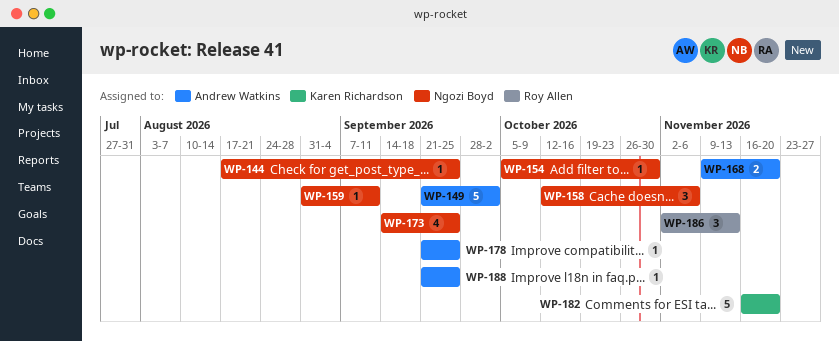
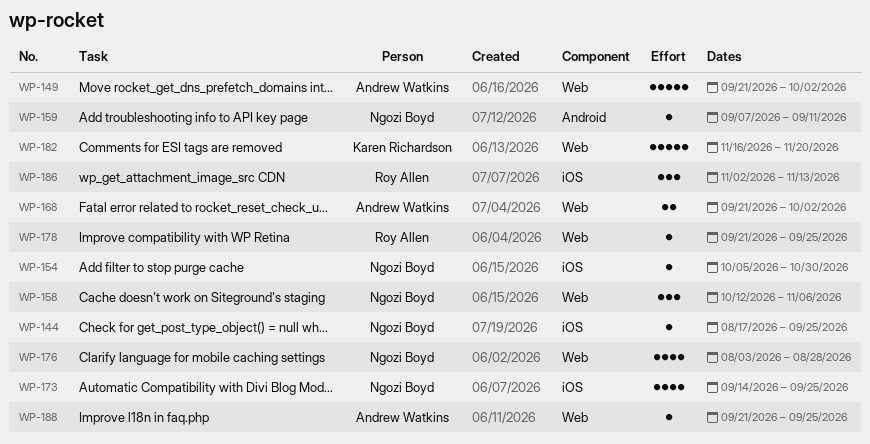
WP-159, start: Aug 31 -> Sep 7
WP-168, start: Nov 9 -> Sep 21
WP-168, due: Nov 20 -> Oct 2
WP-176: none -> present
WP-178, owner: Andrew Watkins -> Roy Allen

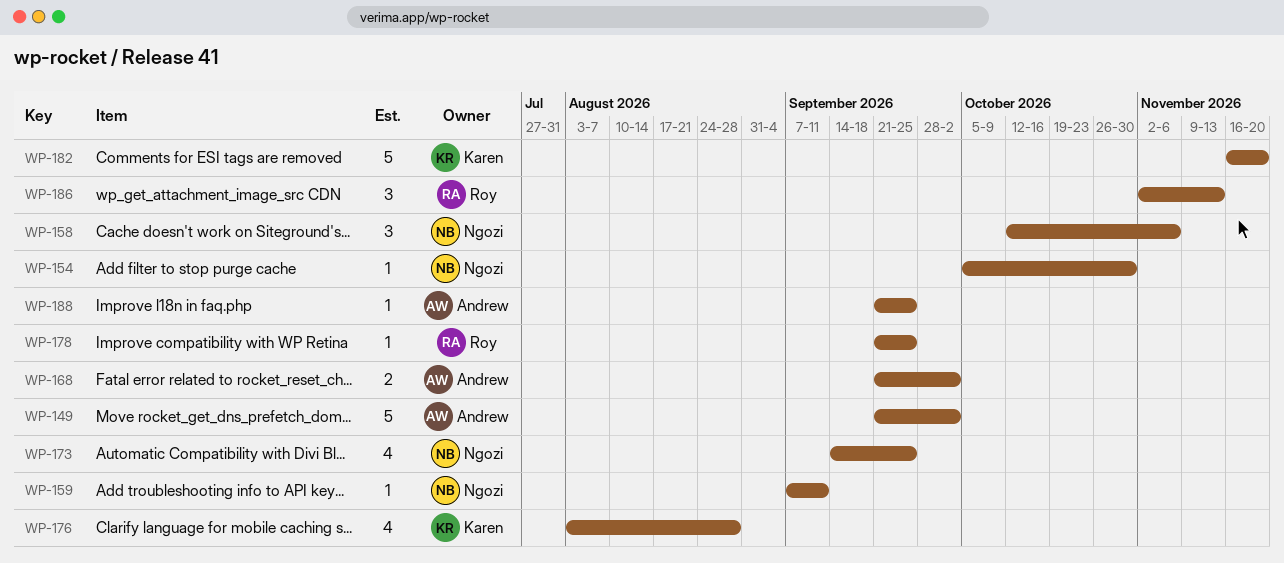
WP-144: present -> none
WP-176, owner: Ngozi Boyd -> Karen Richardson

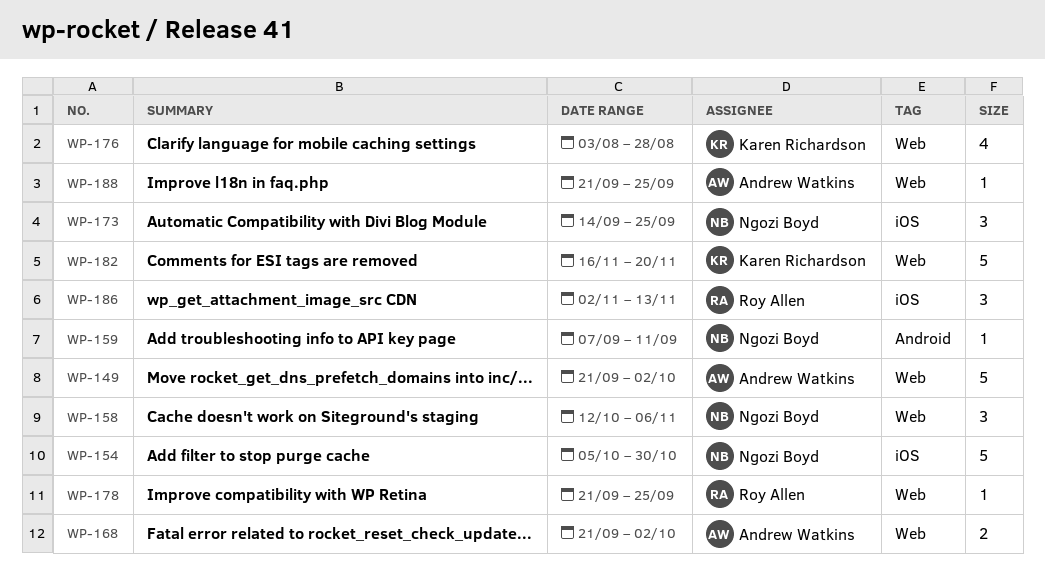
WP-154, estimate: 1 -> 5
WP-173, estimate: 4 -> 3

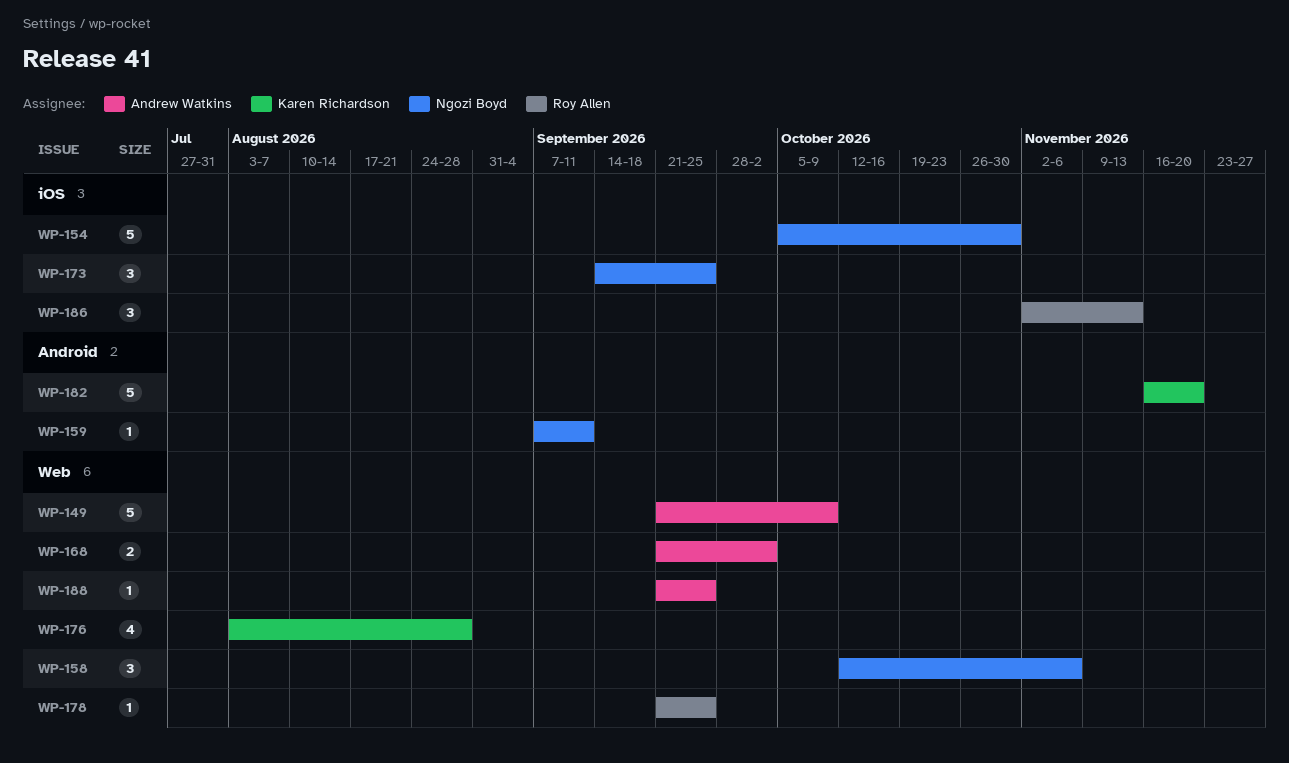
WP-149, due: Oct 2 -> Oct 9
WP-182, label: Web -> Android

